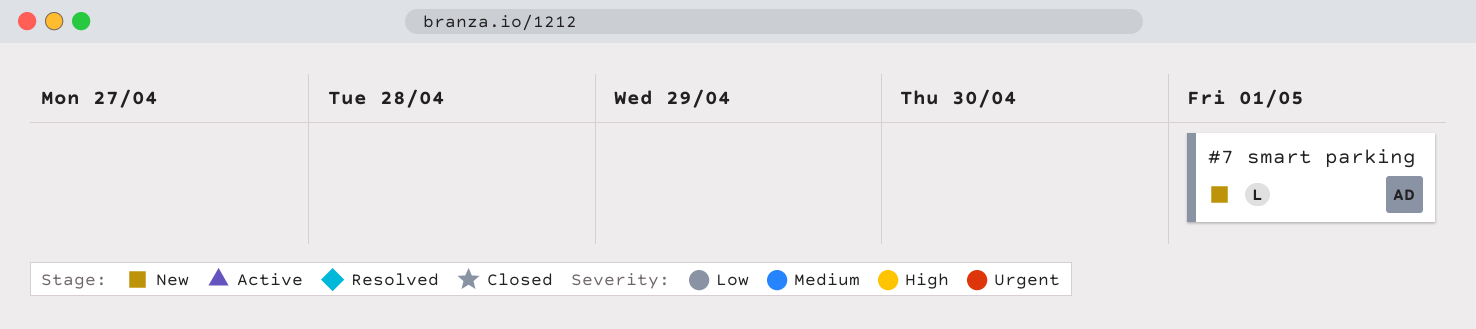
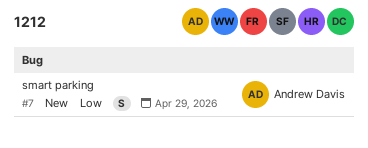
#7, estimate: L -> S
#7, due: May 1 -> Apr 29

